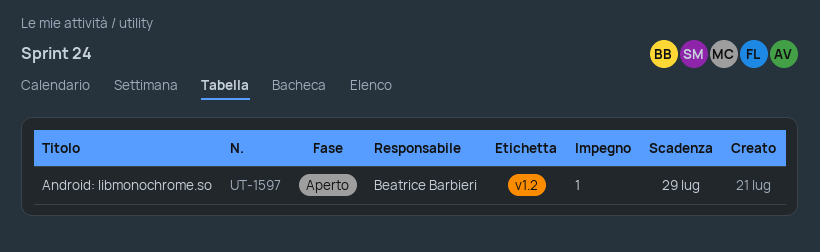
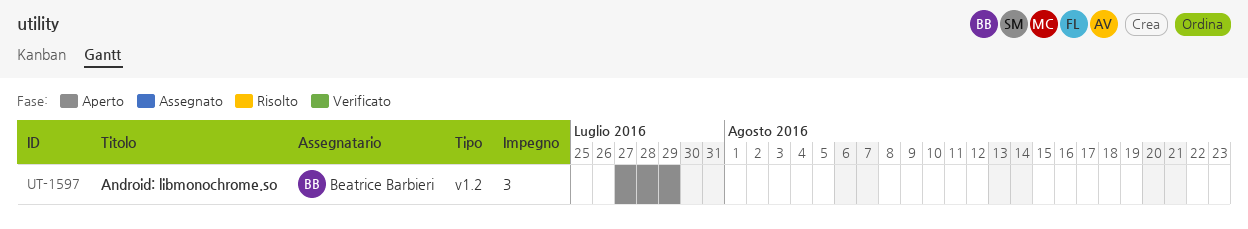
UT-1597, estimate: 1 -> 3

